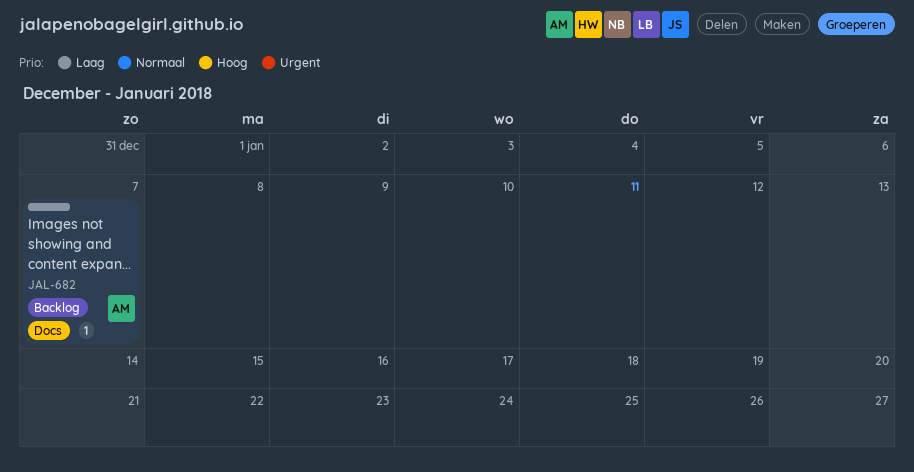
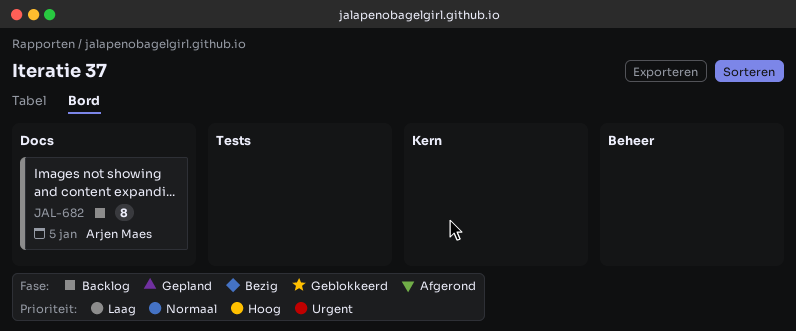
JAL-682, estimate: 1 -> 8
JAL-682, due: Jan 7 -> Jan 5

